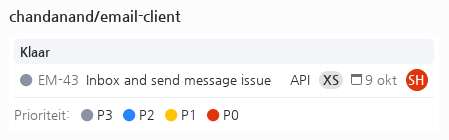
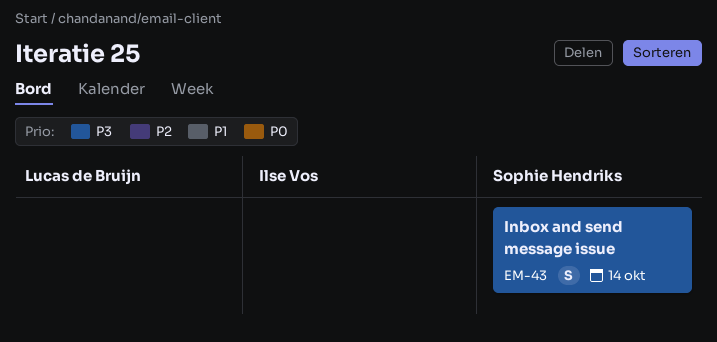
EM-43, estimate: XS -> S
EM-43, due: Oct 9 -> Oct 14

